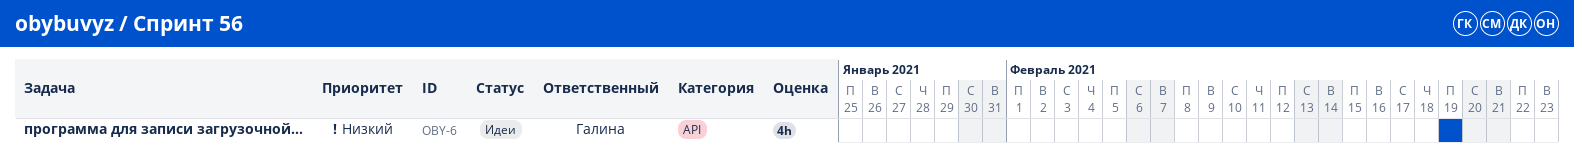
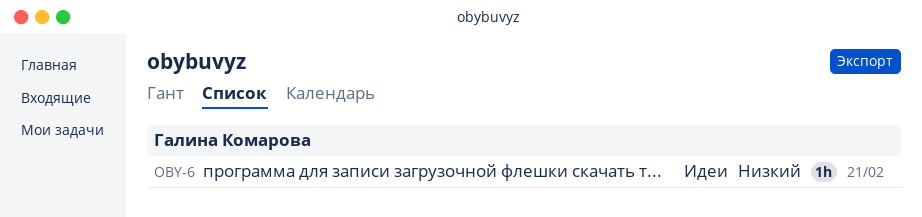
OBY-6, estimate: 4h -> 1h
OBY-6, due: Feb 19 -> Feb 21

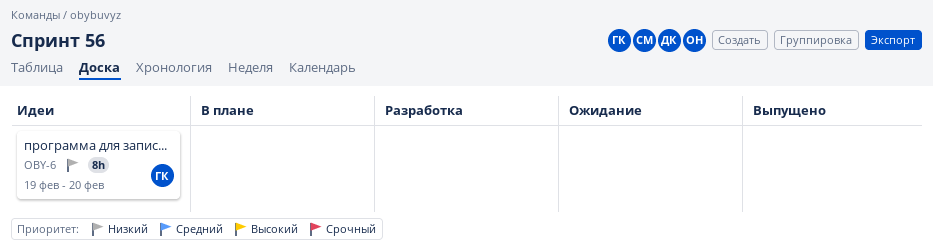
OBY-6, estimate: 1h -> 8h
OBY-6, due: Feb 21 -> Feb 20

